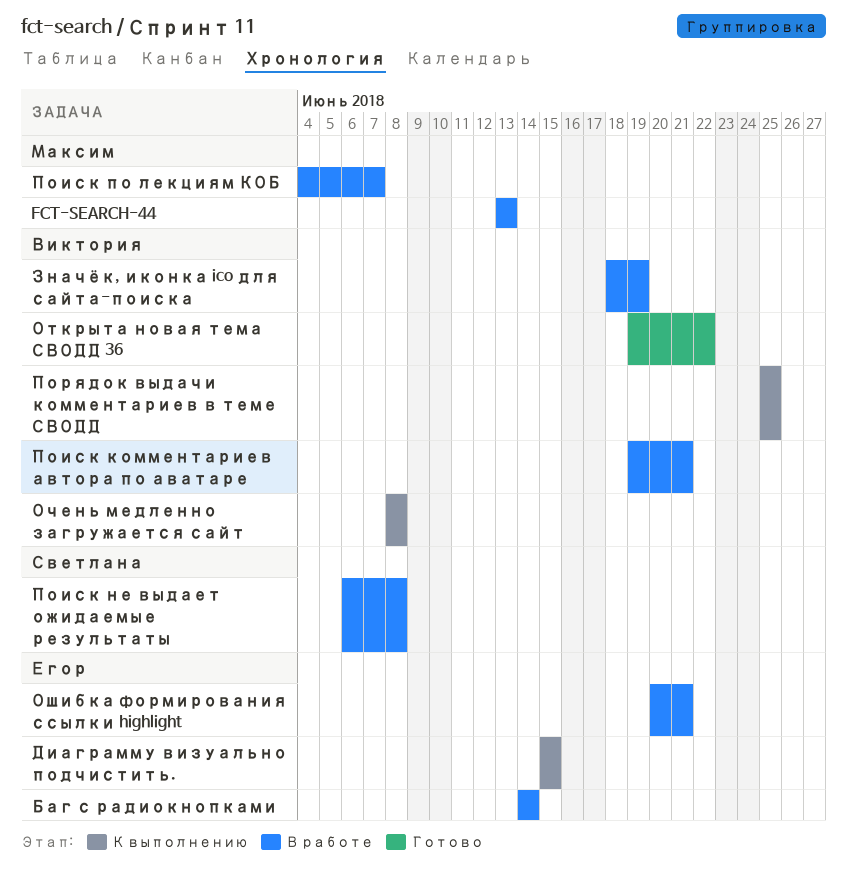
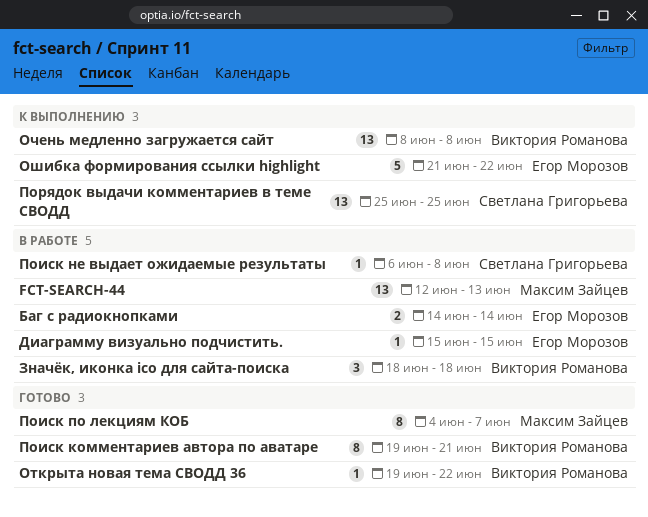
FCT-SEARCH-44, start: Jun 13 -> Jun 12
Диаграмму визуально подчистить., status: К выполнению -> В работе
Значёк, иконка ico для сайта-поиска, due: Jun 19 -> Jun 18
Ошибка формирования ссылки highlight, status: В работе -> К выполнению
Ошибка формирования ссылки highlight, start: Jun 20 -> Jun 21
Ошибка формирования ссылки highlight, due: Jun 21 -> Jun 22
Поиск комментариев автора по аватаре, status: В работе -> Готово
Поиск по лекциям КОБ, status: В работе -> Готово
Порядок выдачи комментариев в теме СВОДД, owner: Виктория Романова -> Светлана Григорьева

